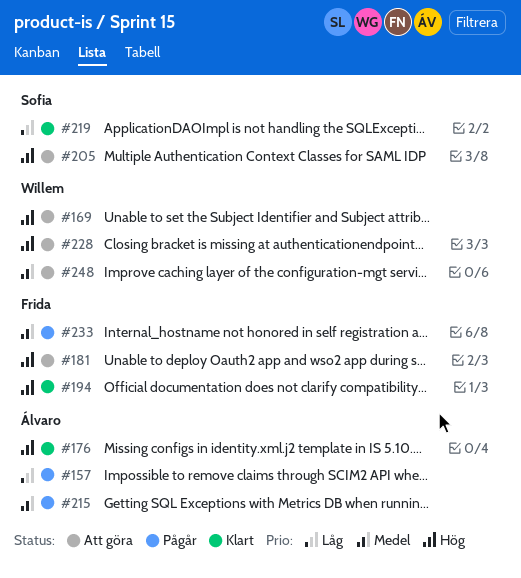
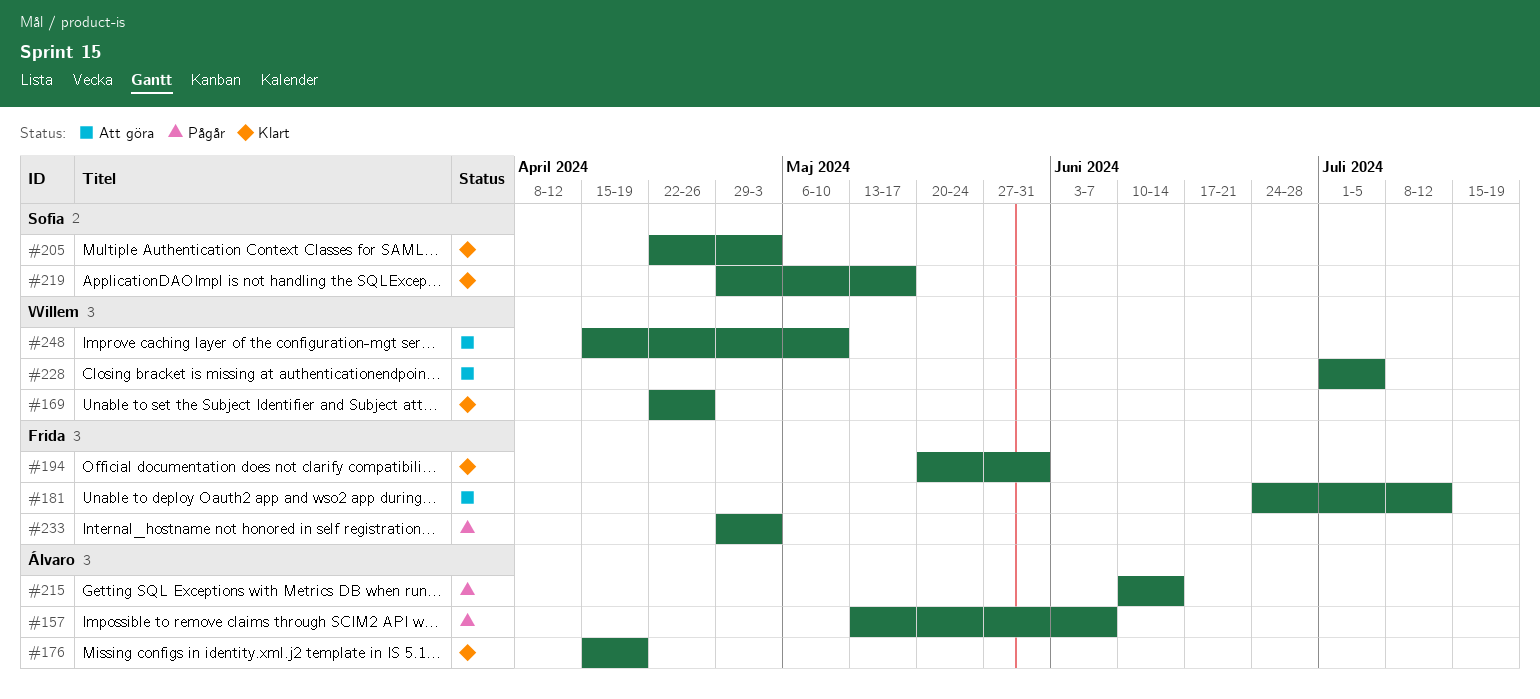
#169, status: Att göra -> Klart
#205, status: Att göra -> Klart

